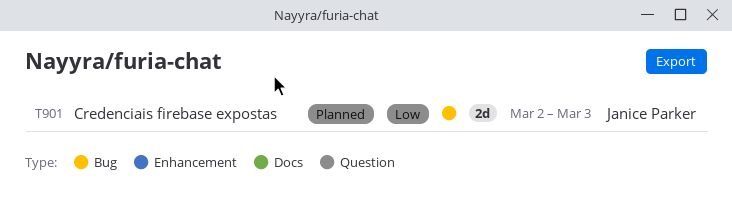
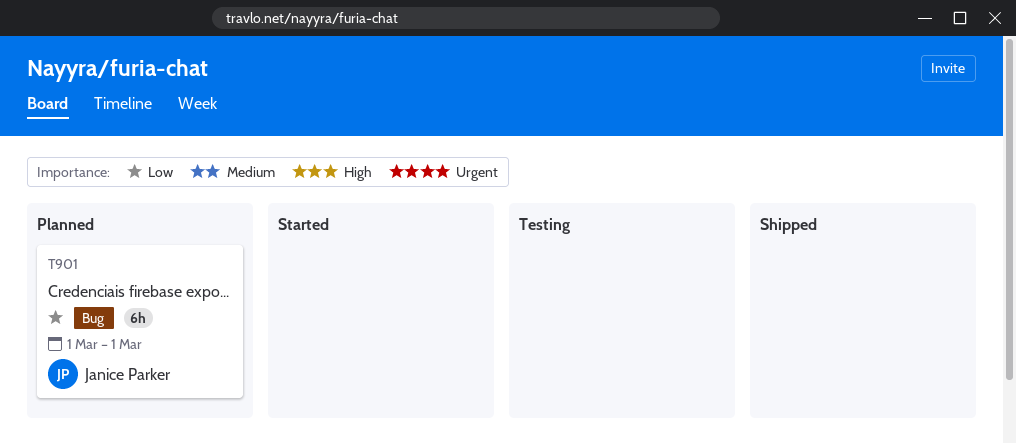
T901, estimate: 2d -> 6h
T901, start: Mar 2 -> Mar 1
T901, due: Mar 3 -> Mar 1

